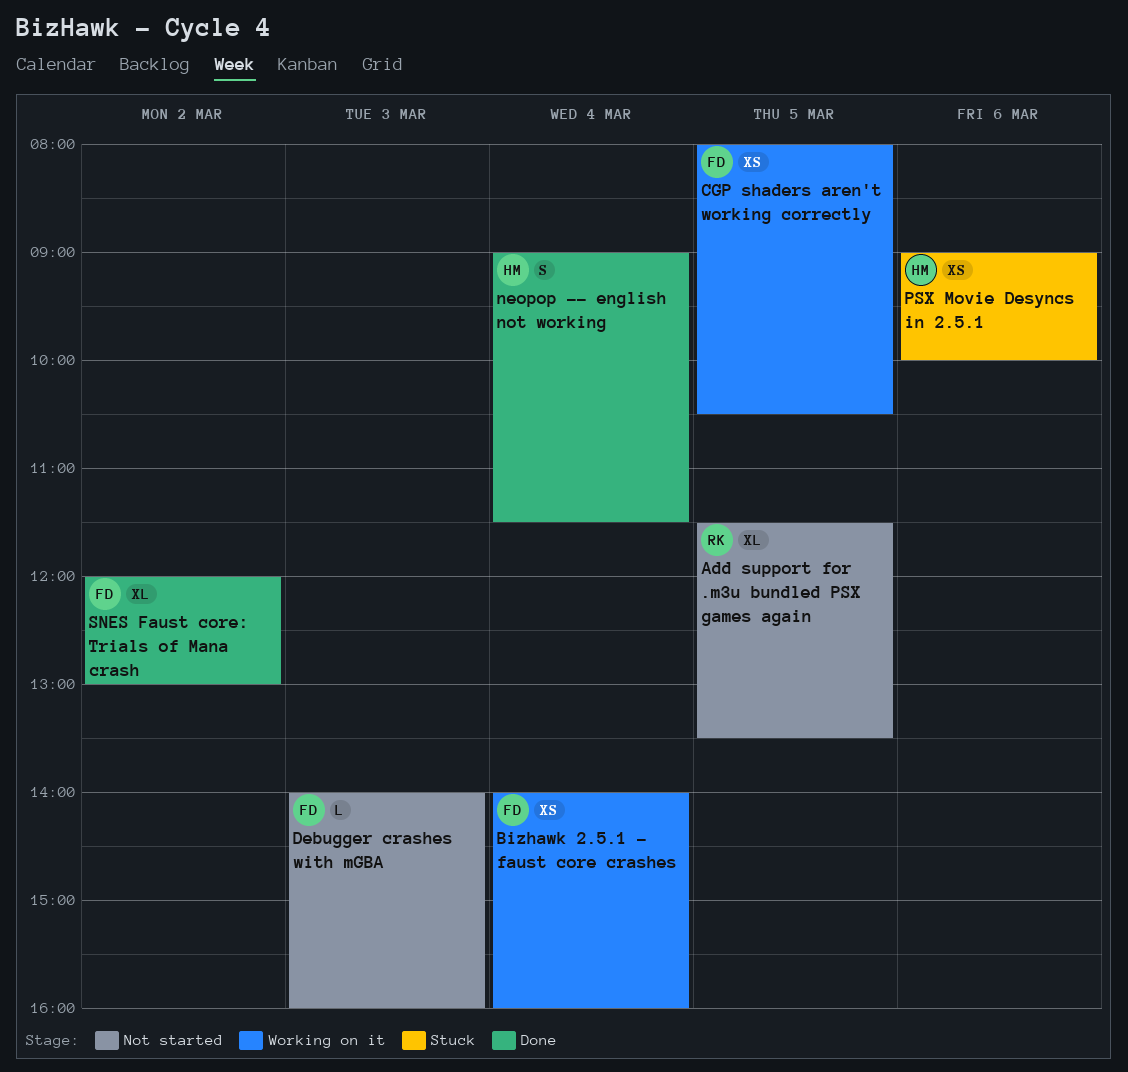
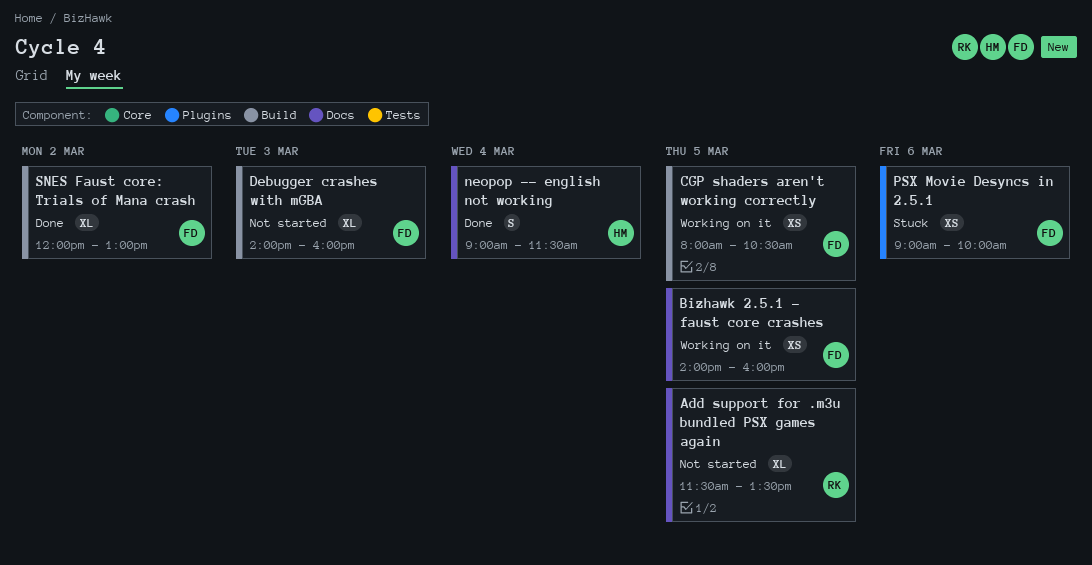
Bizhawk 2.5.1 - faust core crashes, day: Mar 4 -> Mar 5
Debugger crashes with mGBA, estimate: L -> XL
PSX Movie Desyncs in 2.5.1, owner: HM -> FD

